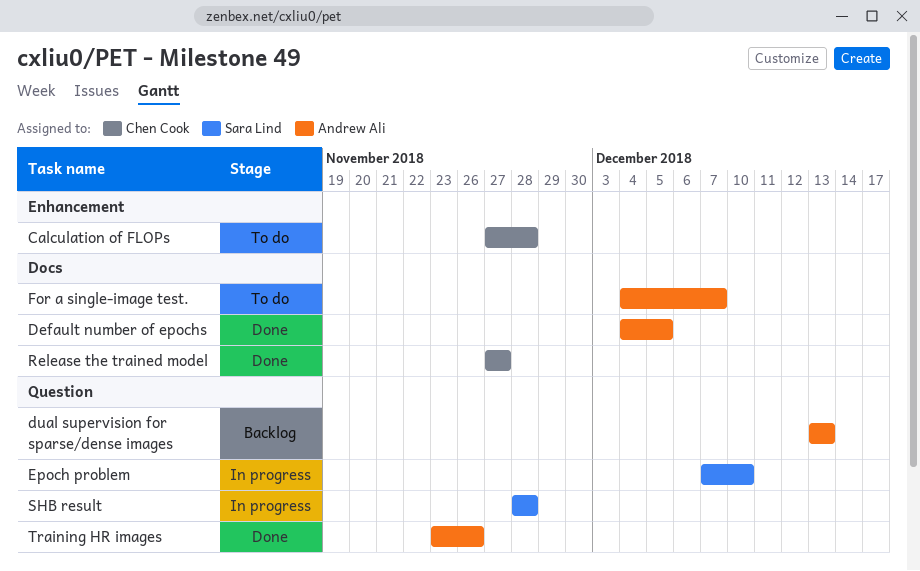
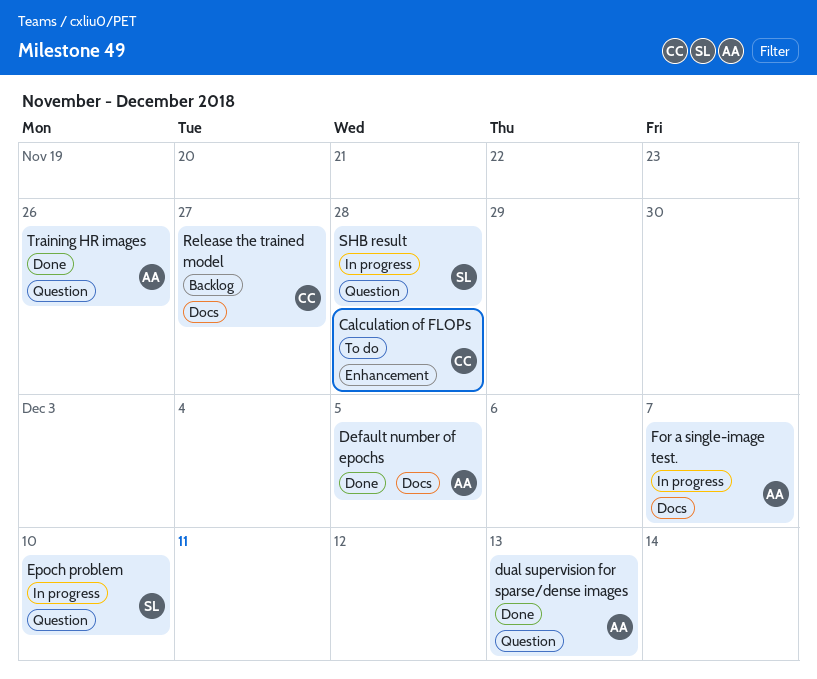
dual supervision for sparse/dense images, status: Backlog -> Done
For a single-image test., status: To do -> In progress
Release the trained model, status: Done -> Backlog

